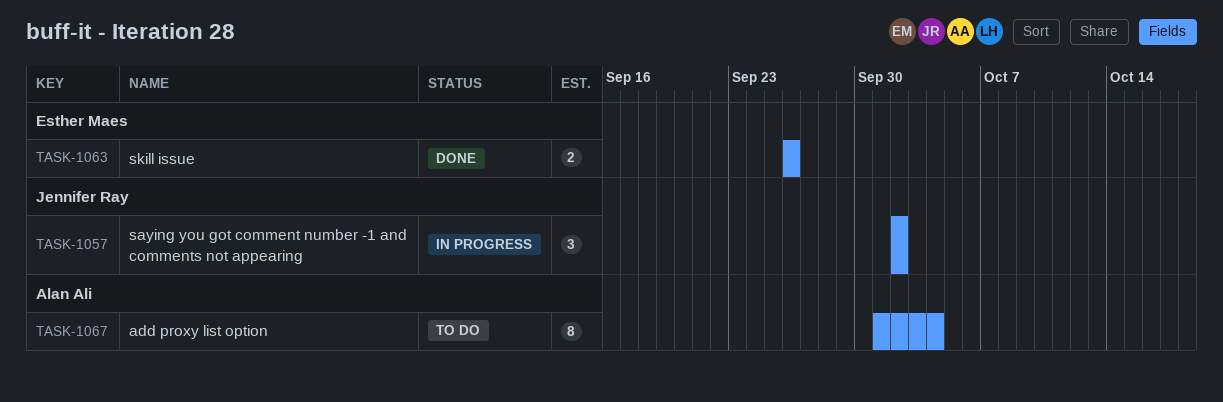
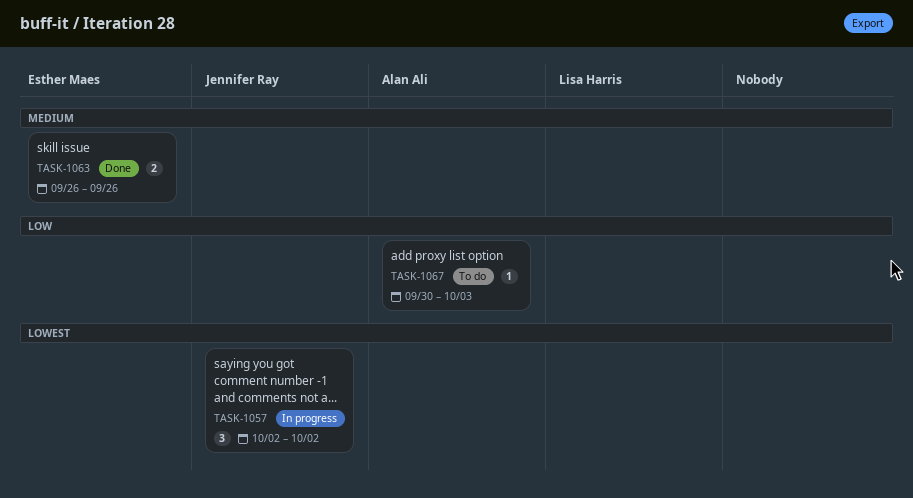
TASK-1067, estimate: 8 -> 1
TASK-1067, start: Oct 1 -> Sep 30
TASK-1067, due: Oct 4 -> Oct 3

